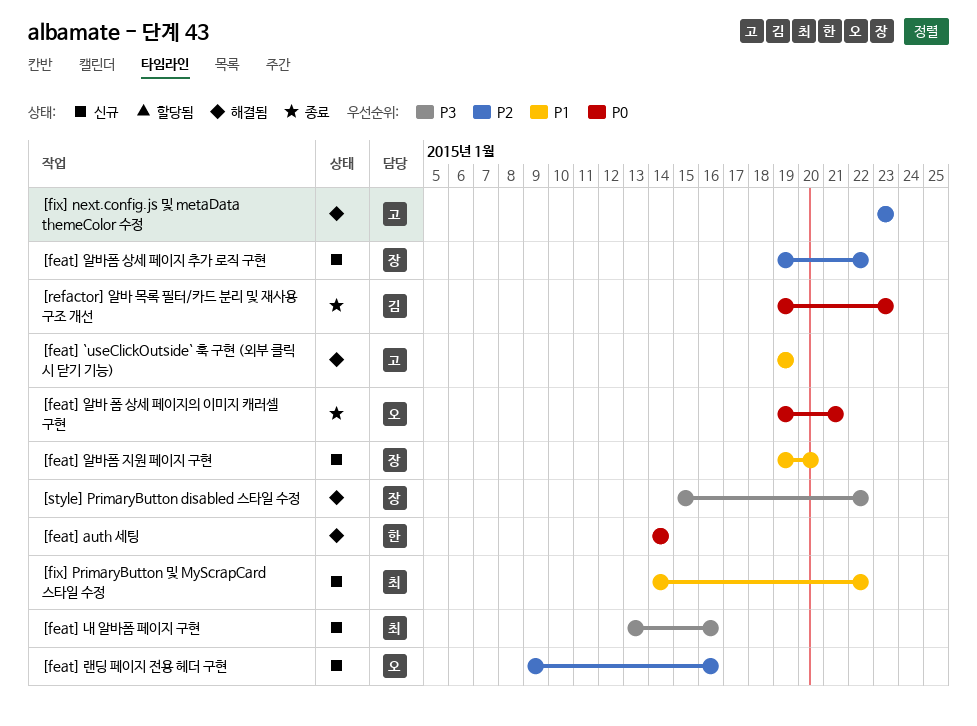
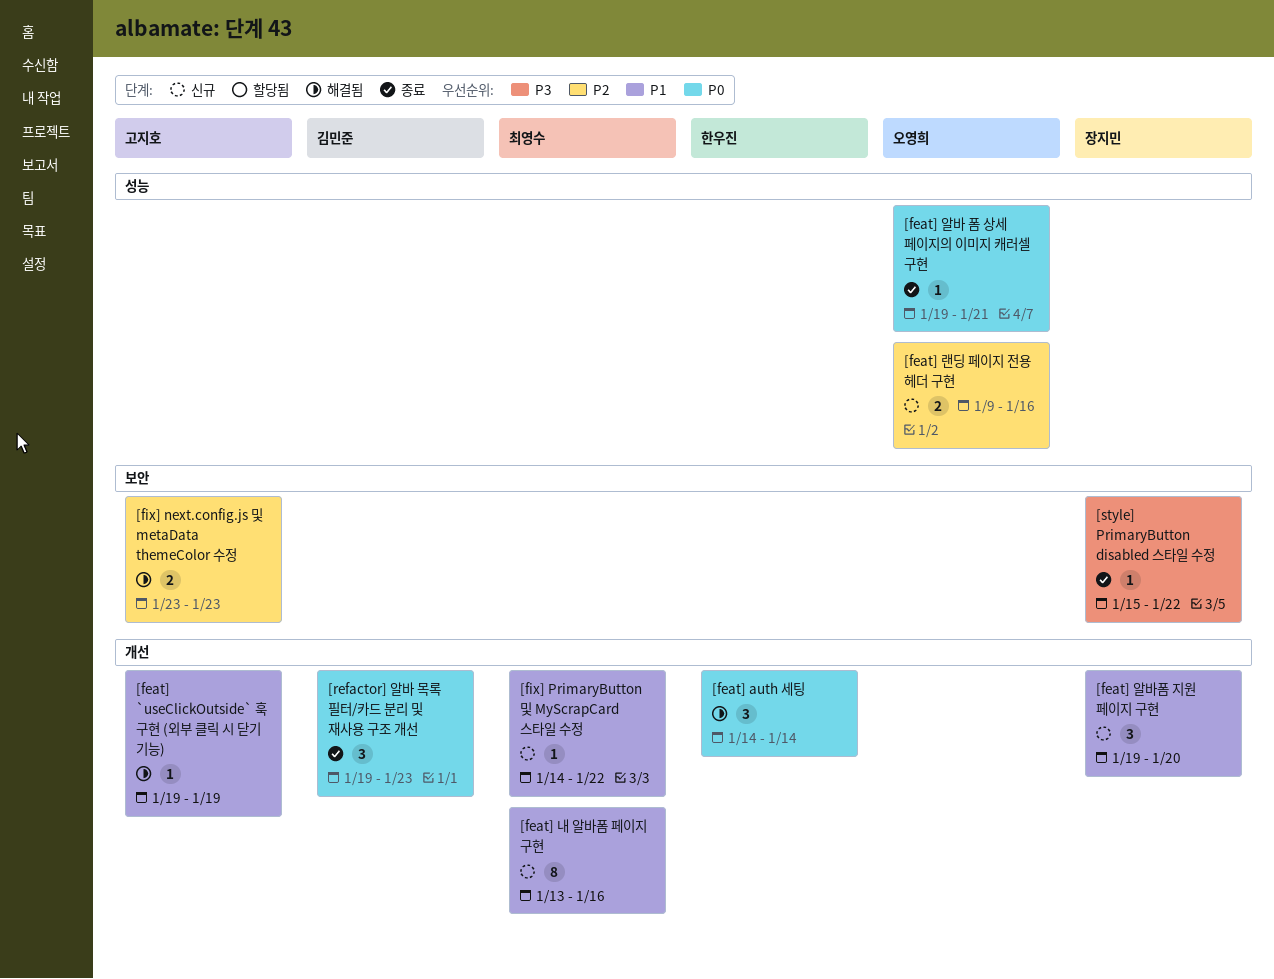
[feat] 내 알바폼 페이지 구현, priority: P3 -> P1
[feat] 알바폼 상세 페이지 추가 로직 구현: present -> none
[style] PrimaryButton disabled 스타일 수정, status: 해결됨 -> 종료

